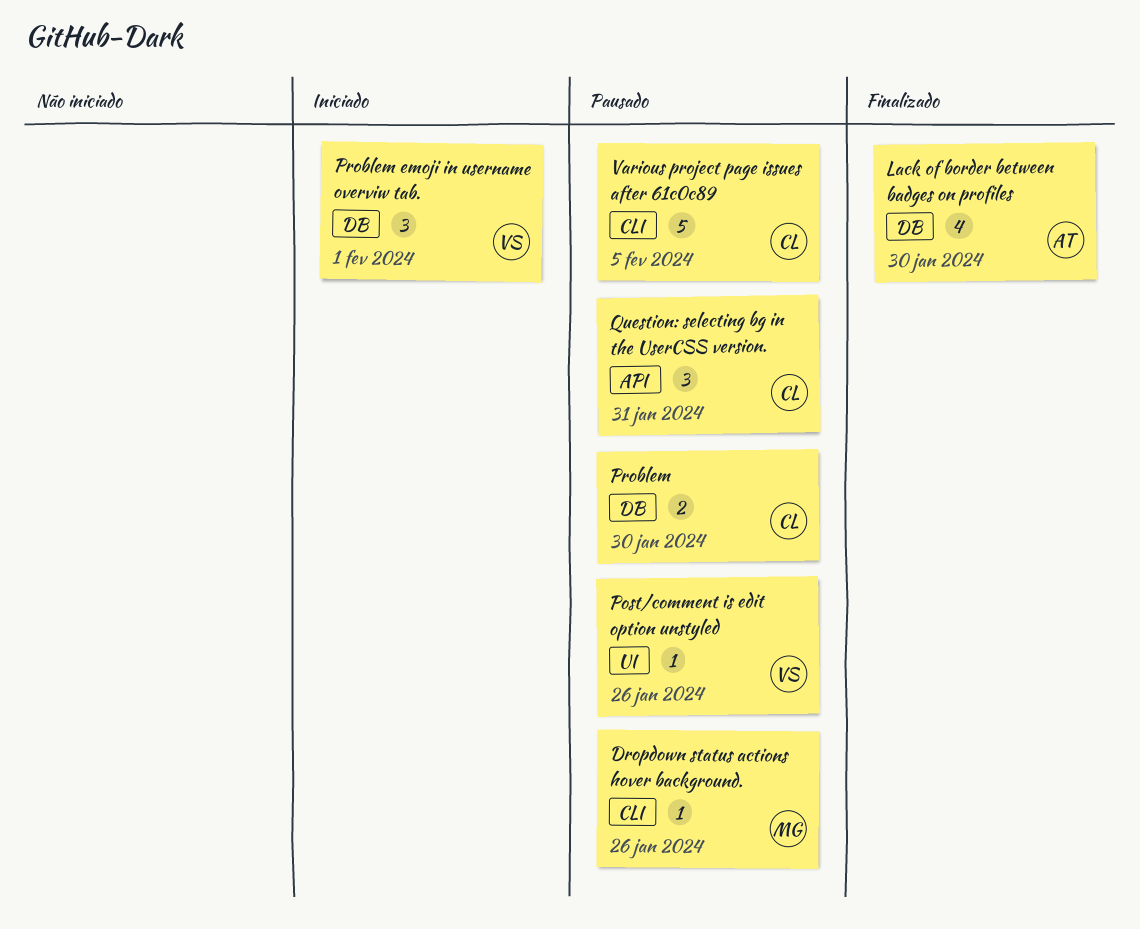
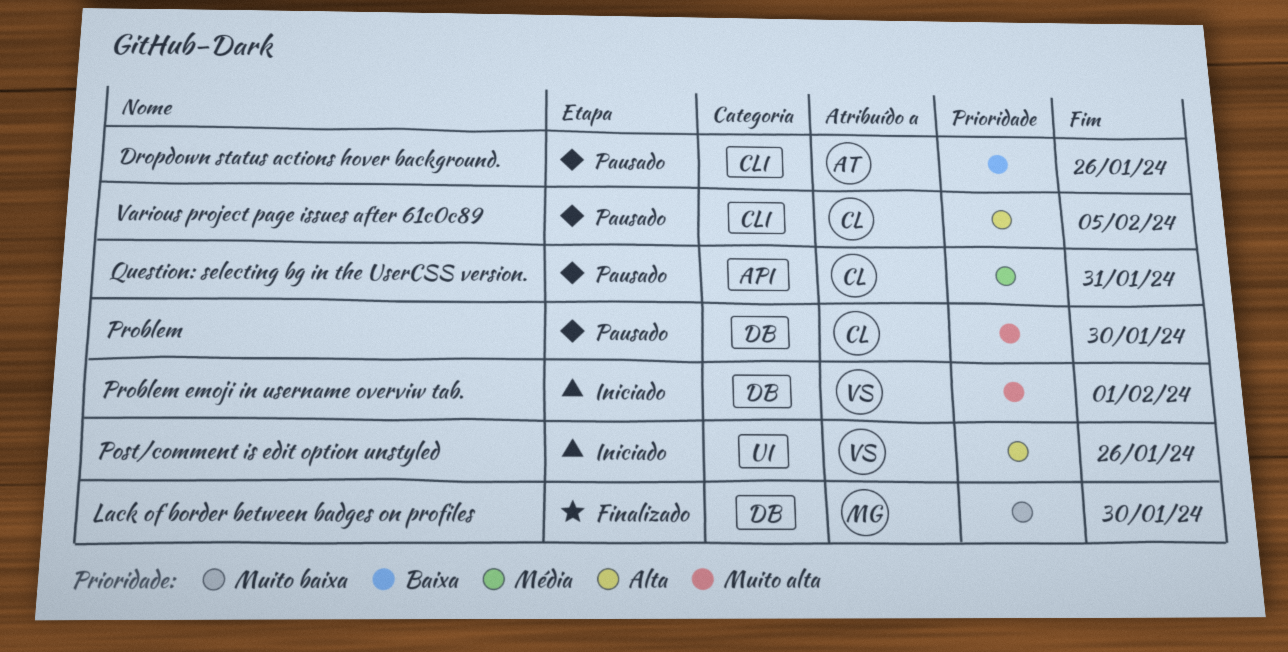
Dropdown status actions hover background., owner: MG -> AT
Lack of border between badges on profiles, owner: AT -> MG
Post/comment is edit option unstyled, status: Pausado -> Iniciado

